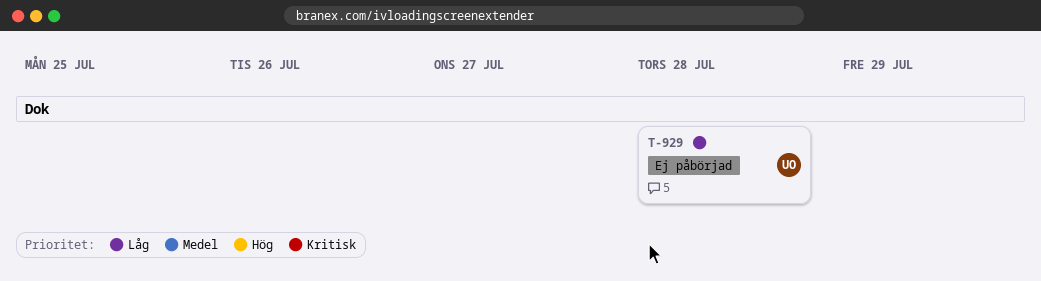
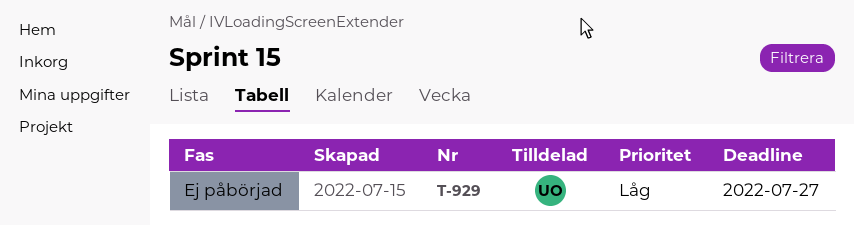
T-929, due: Jul 28 -> Jul 27

